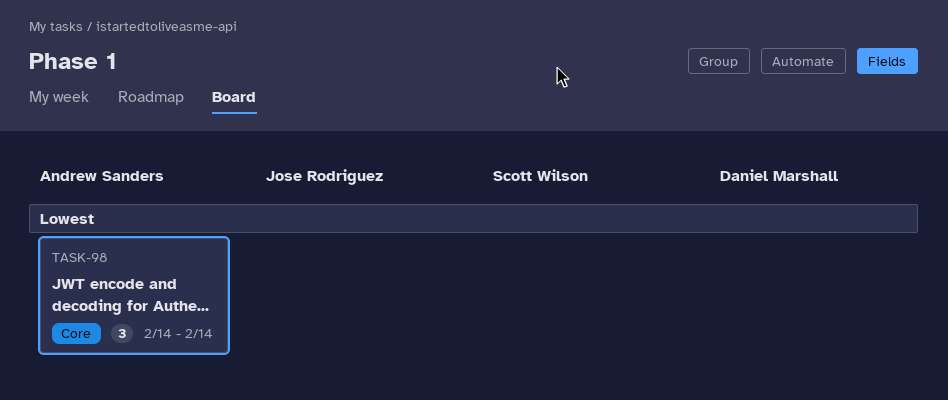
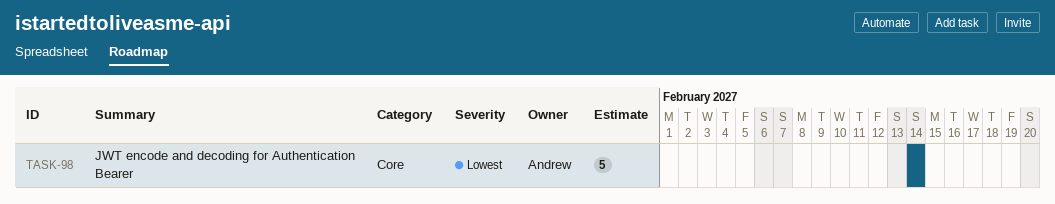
TASK-98, estimate: 3 -> 5

